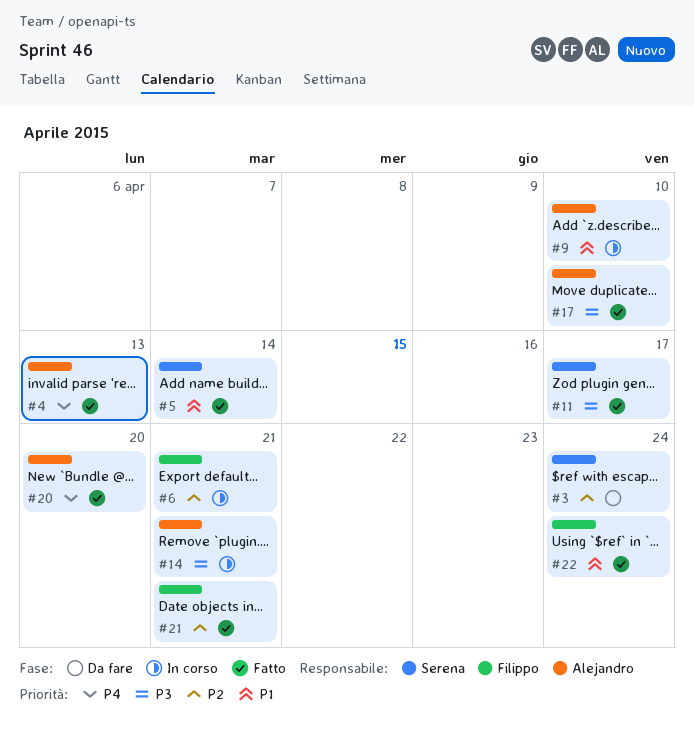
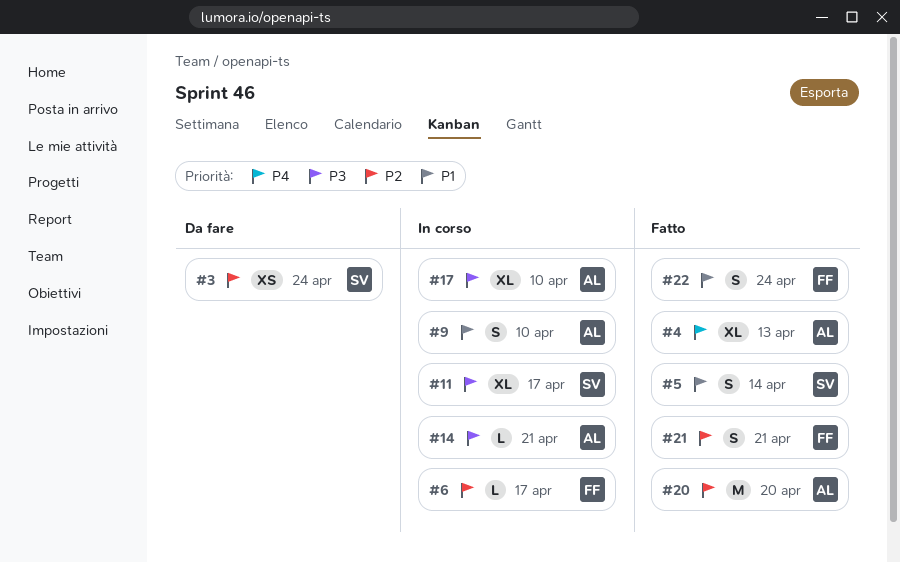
#6, due: Apr 21 -> Apr 17
#11, status: Fatto -> In corso
#17, status: Fatto -> In corso
#20, priority: P4 -> P2

